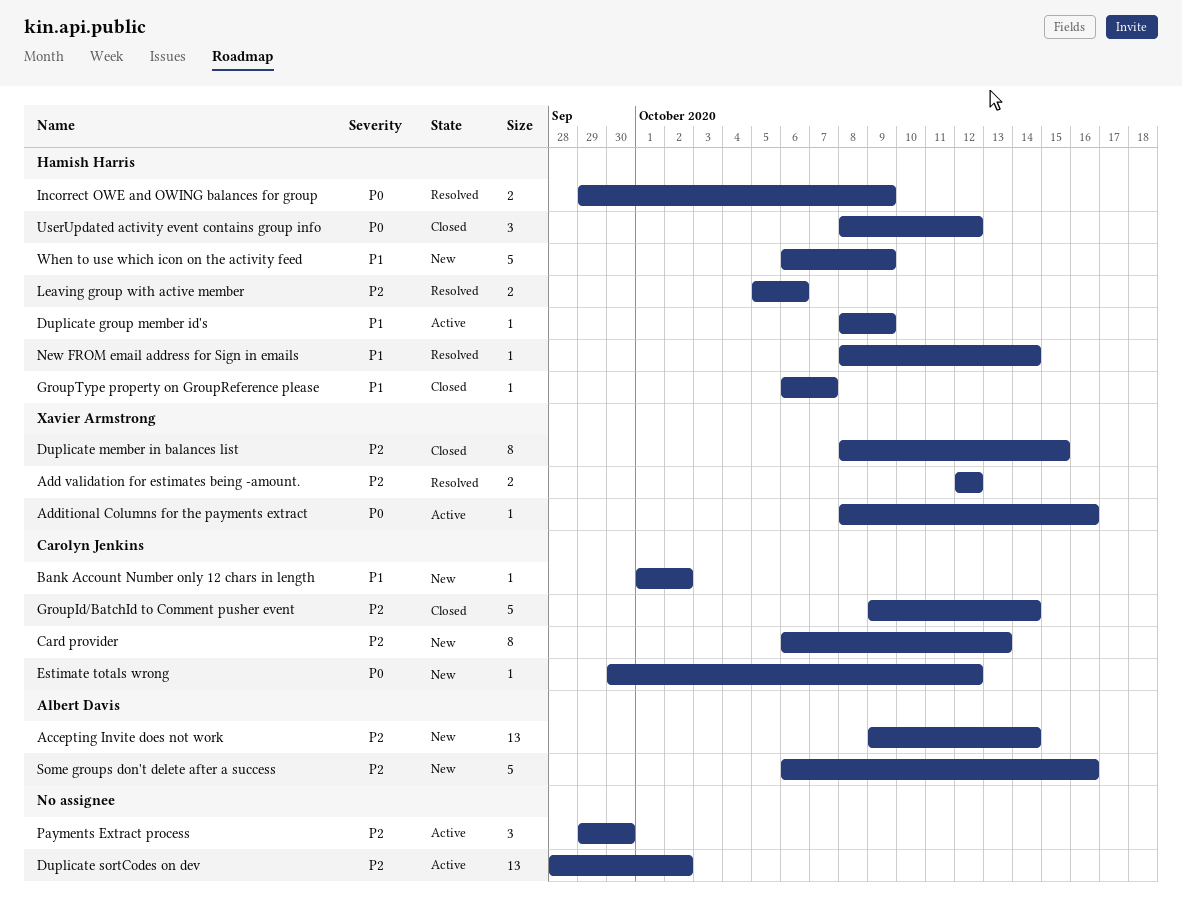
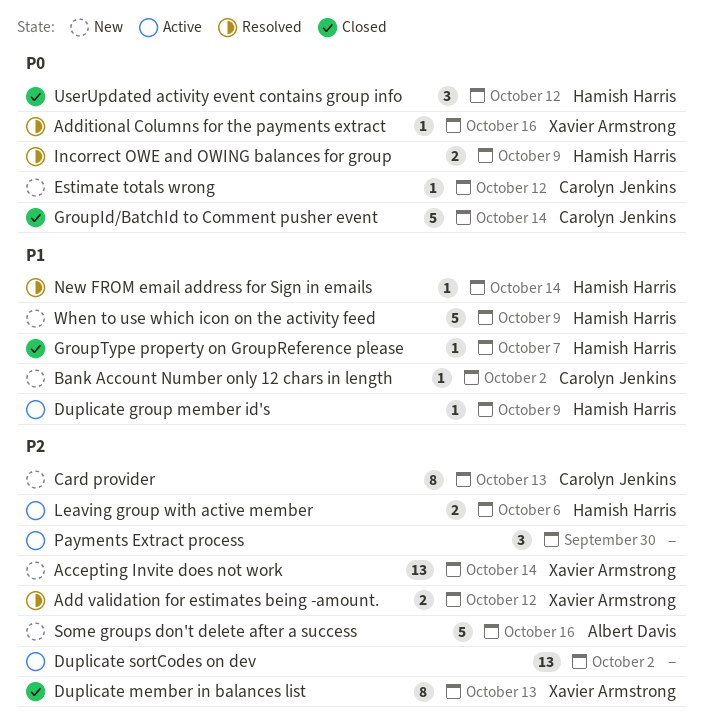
Accepting Invite does not work, owner: Albert Davis -> Xavier Armstrong
Additional Columns for the payments extract, status: Active -> Resolved
Duplicate member in balances list, due: Oct 15 -> Oct 13
GroupId/BatchId to Comment pusher event, priority: P2 -> P0
Leaving group with active member, status: Resolved -> Active

